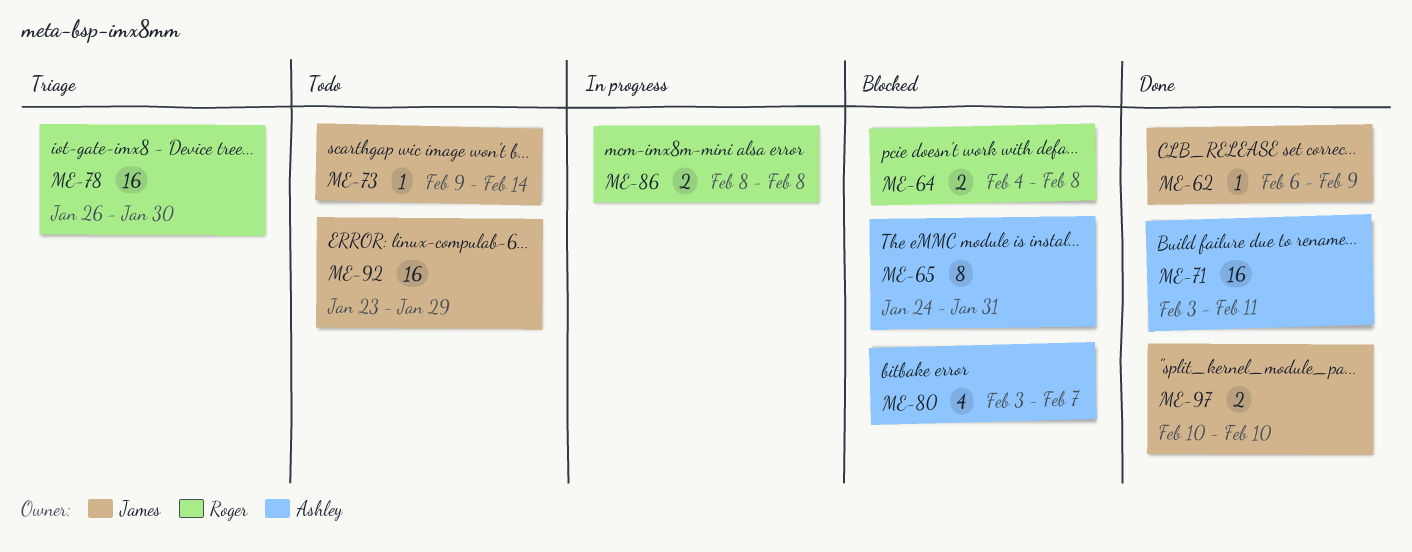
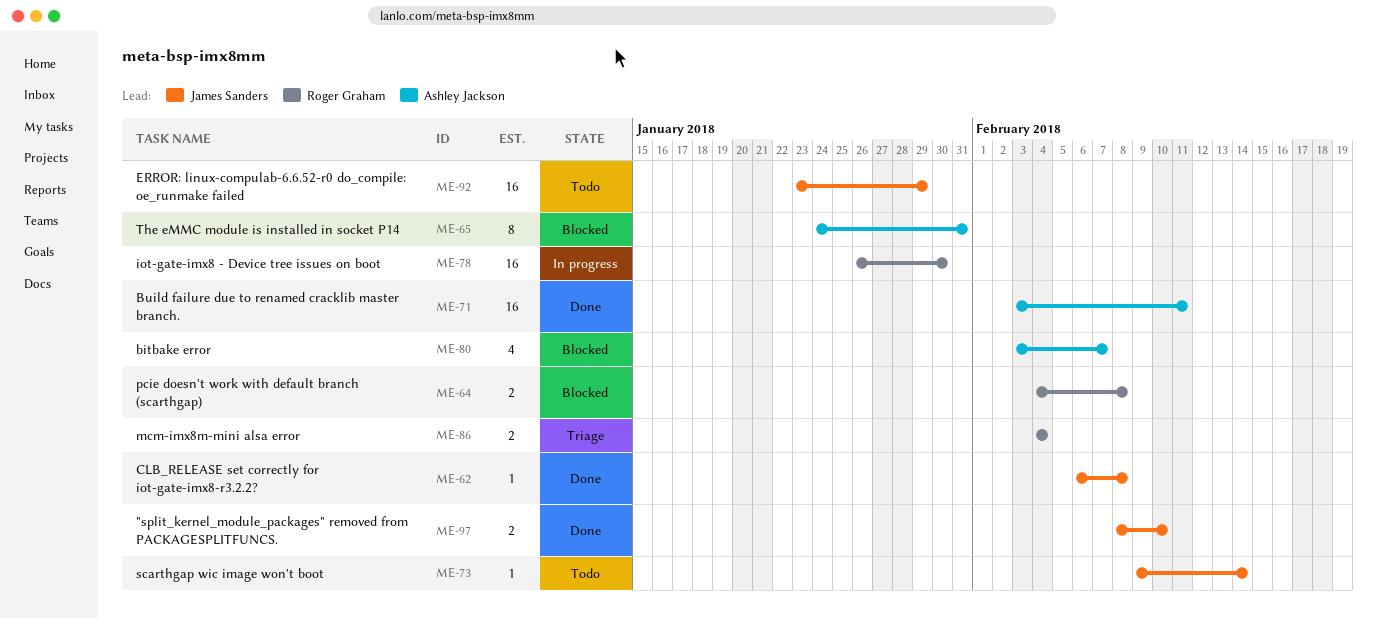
ME-62, due: Feb 9 -> Feb 8
ME-78, status: Triage -> In progress
ME-86, status: In progress -> Triage
ME-86, start: Feb 8 -> Feb 4
ME-86, due: Feb 8 -> Feb 4
ME-97, start: Feb 10 -> Feb 8

